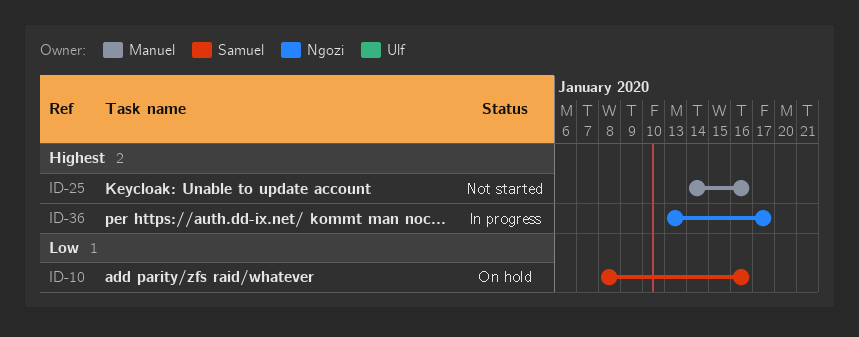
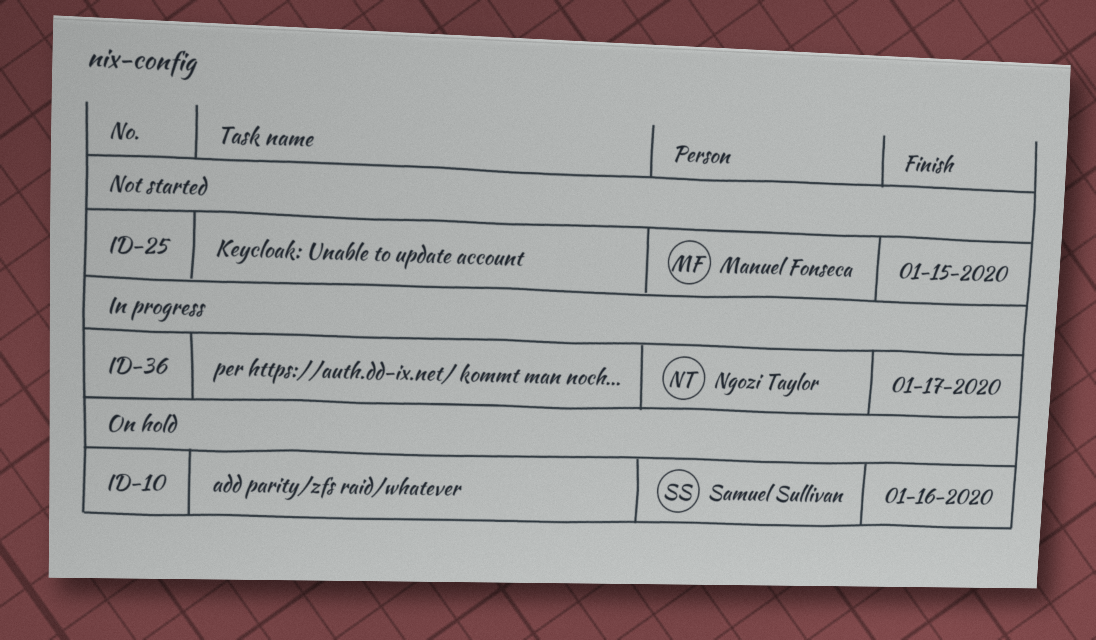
ID-25, due: Jan 16 -> Jan 15

